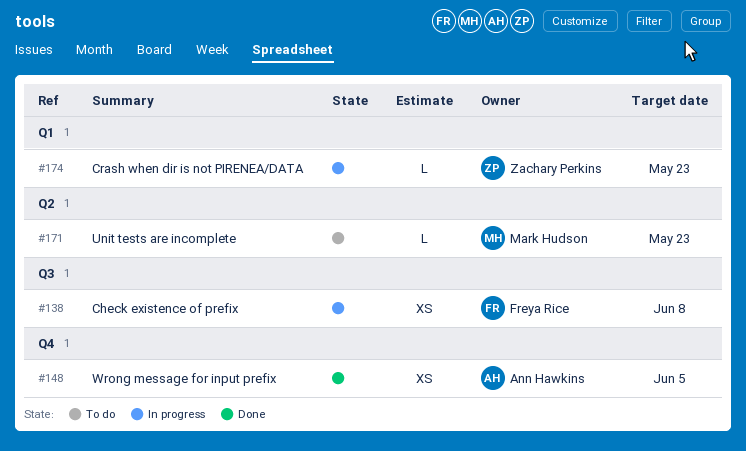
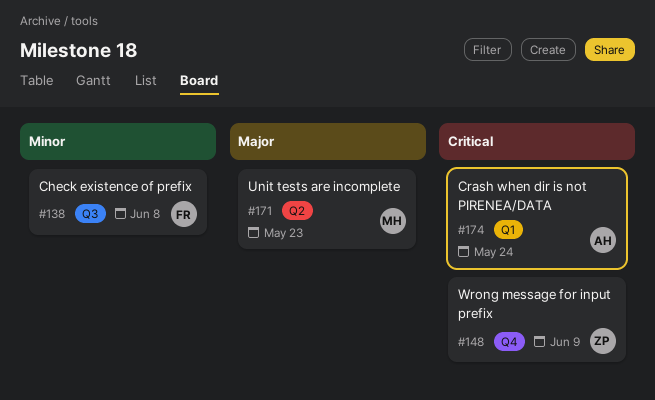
#148, owner: Ann Hawkins -> Zachary Perkins
#148, due: Jun 5 -> Jun 9
#174, owner: Zachary Perkins -> Ann Hawkins
#174, due: May 23 -> May 24

